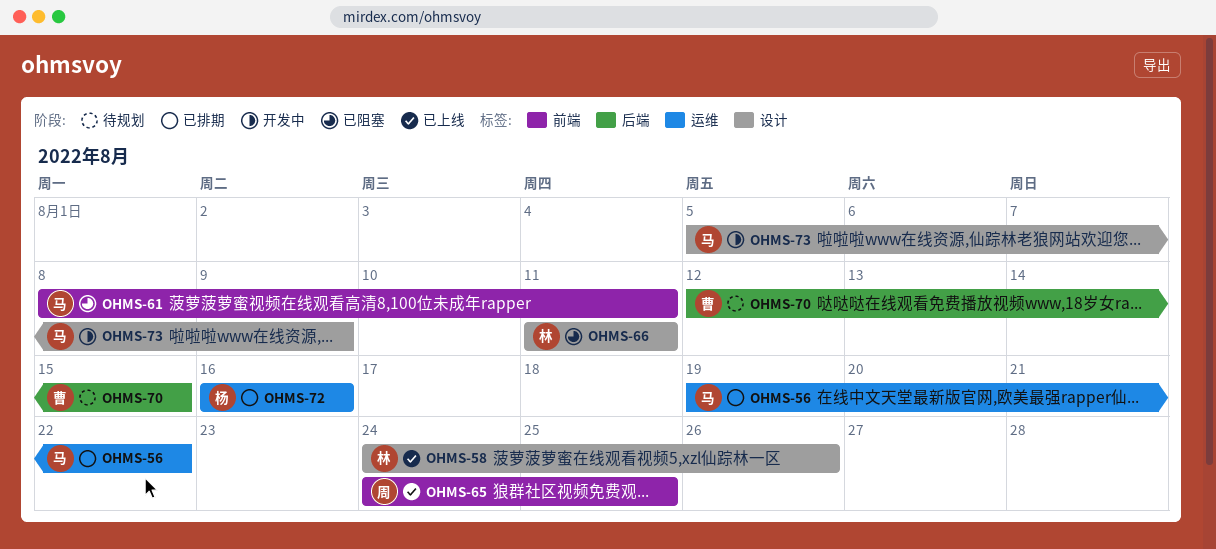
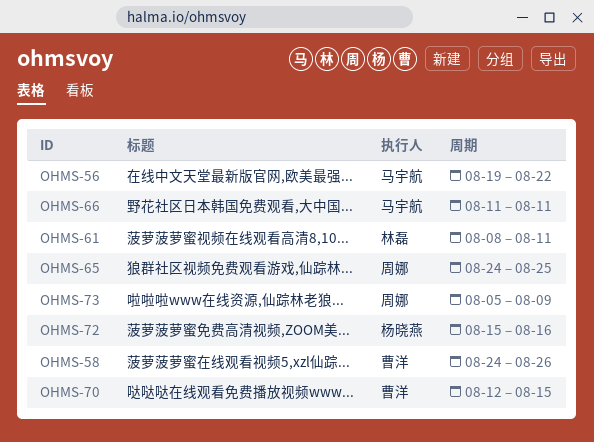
OHMS-58, owner: 林磊 -> 曹洋
OHMS-61, owner: 马宇航 -> 林磊
OHMS-66, owner: 林磊 -> 马宇航
OHMS-72, start: Aug 16 -> Aug 15
OHMS-73, owner: 马宇航 -> 周娜

